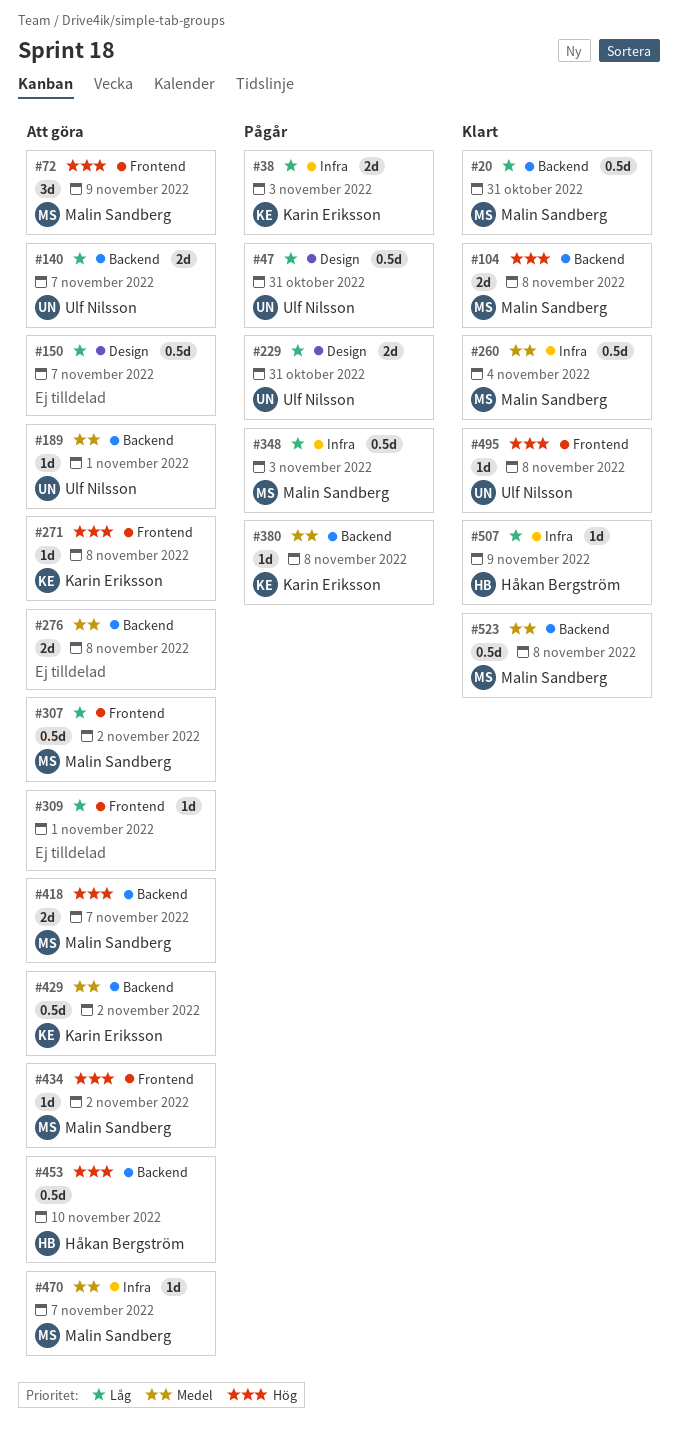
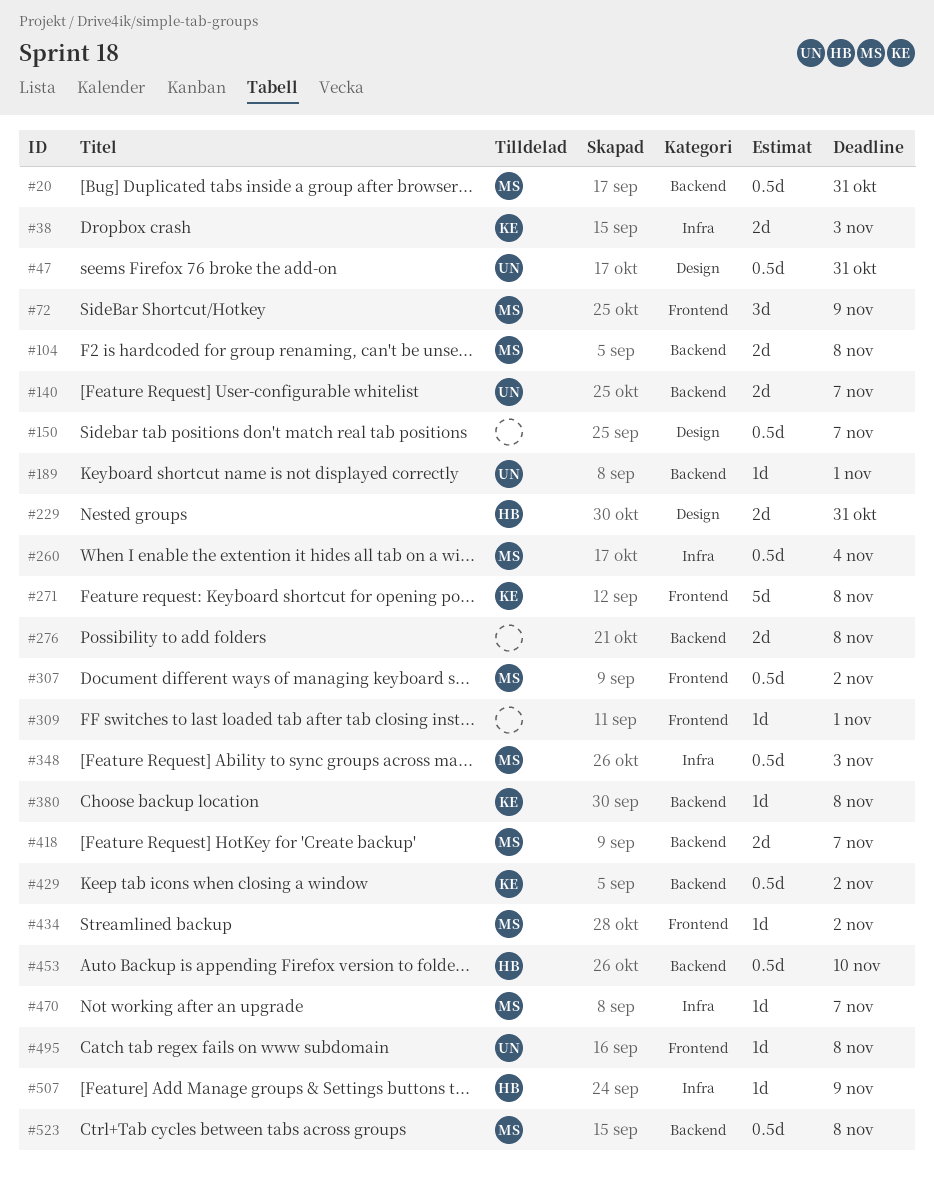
#229, owner: Ulf Nilsson -> Håkan Bergström
#271, estimate: 1d -> 5d

